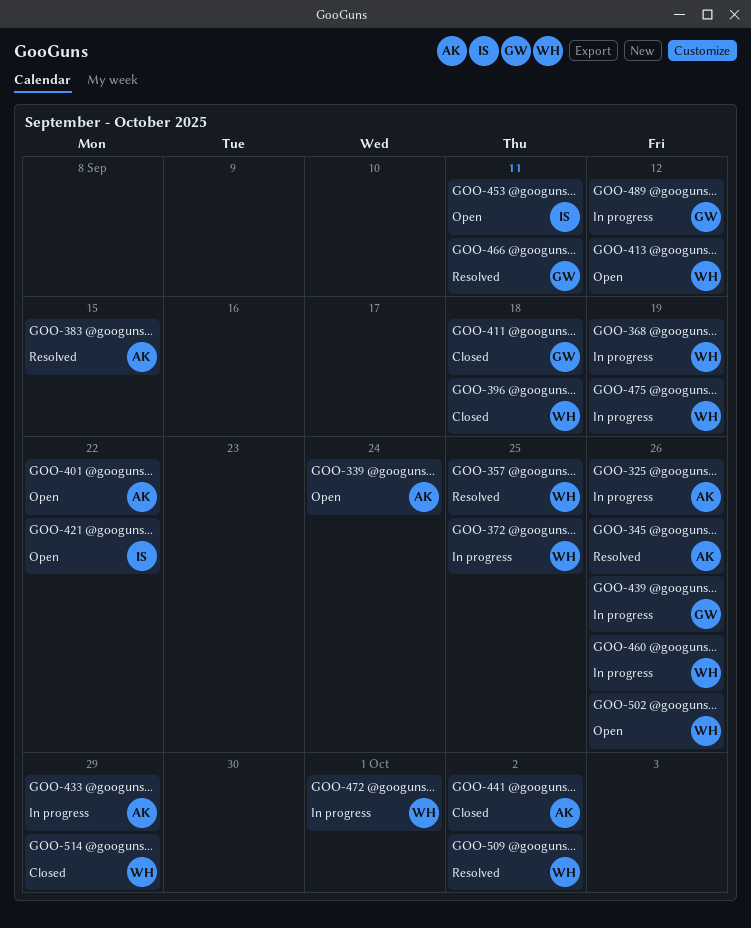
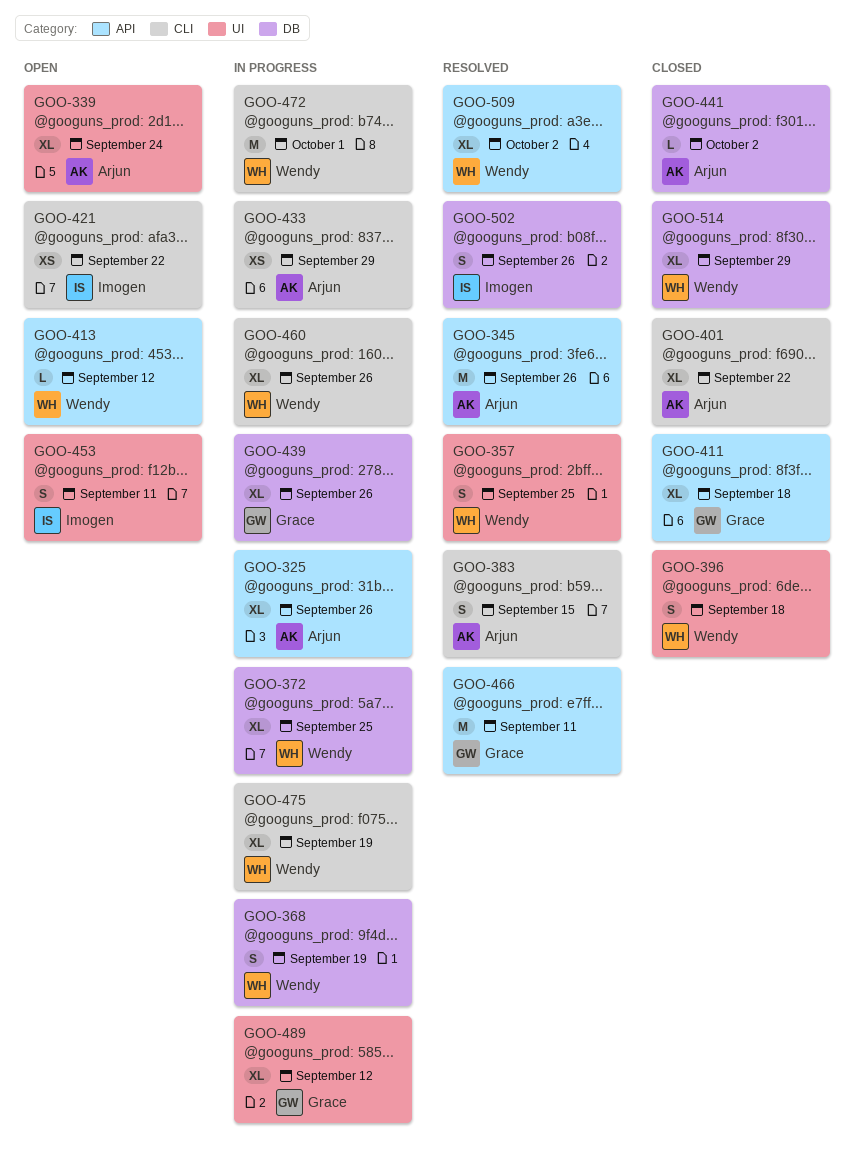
GOO-401, status: Open -> Closed
GOO-502, status: Open -> Resolved
GOO-502, owner: Wendy -> Imogen

